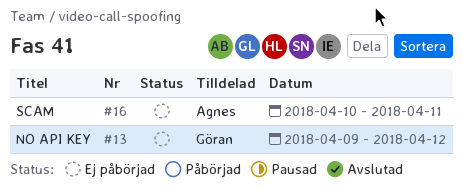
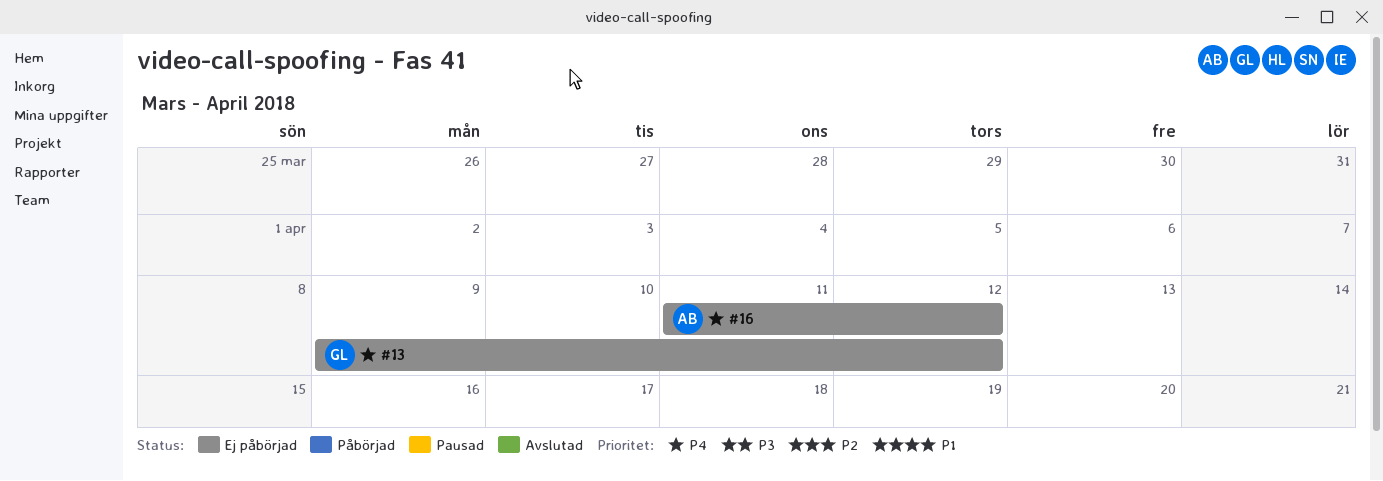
#16, start: Apr 10 -> Apr 11
#16, due: Apr 11 -> Apr 12

